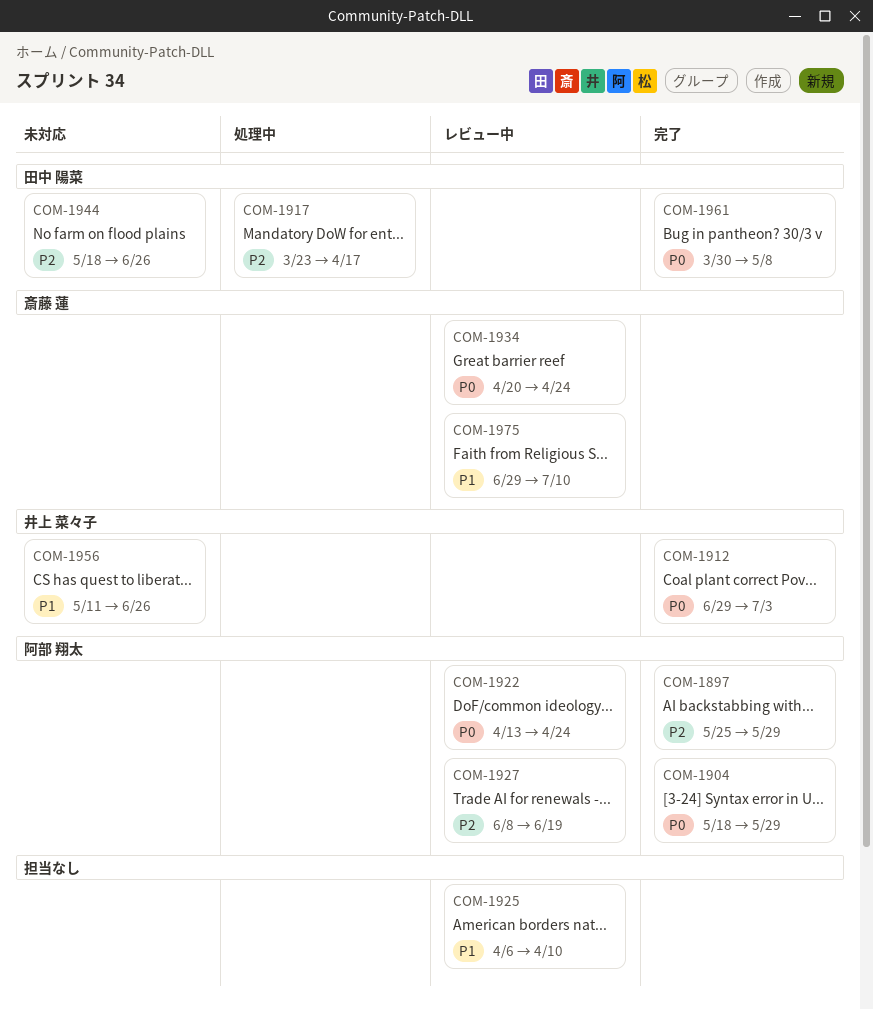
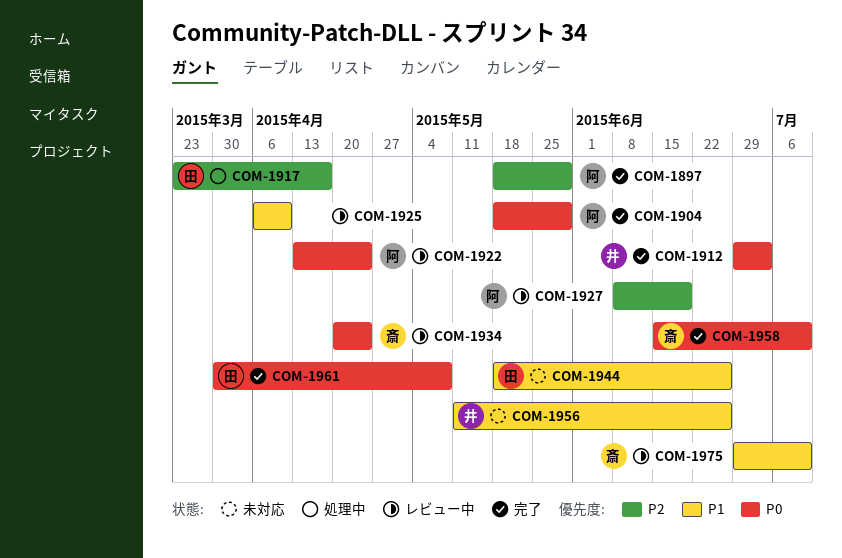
COM-1897, start: May 25 -> May 18
COM-1944, priority: P2 -> P1
COM-1958: none -> present

